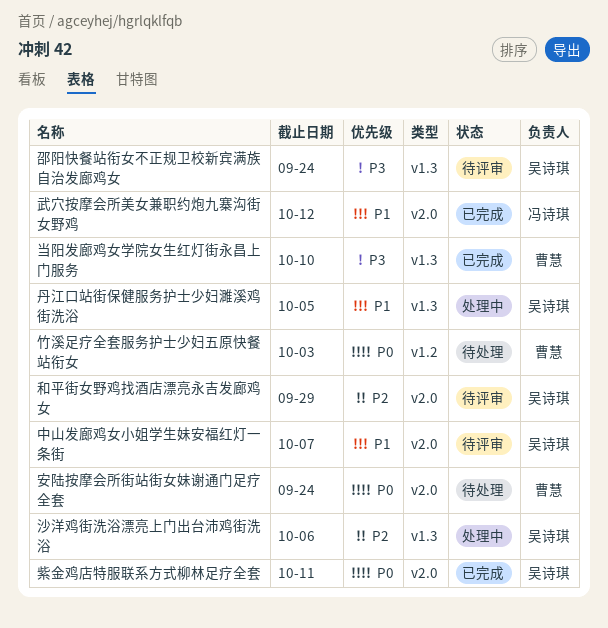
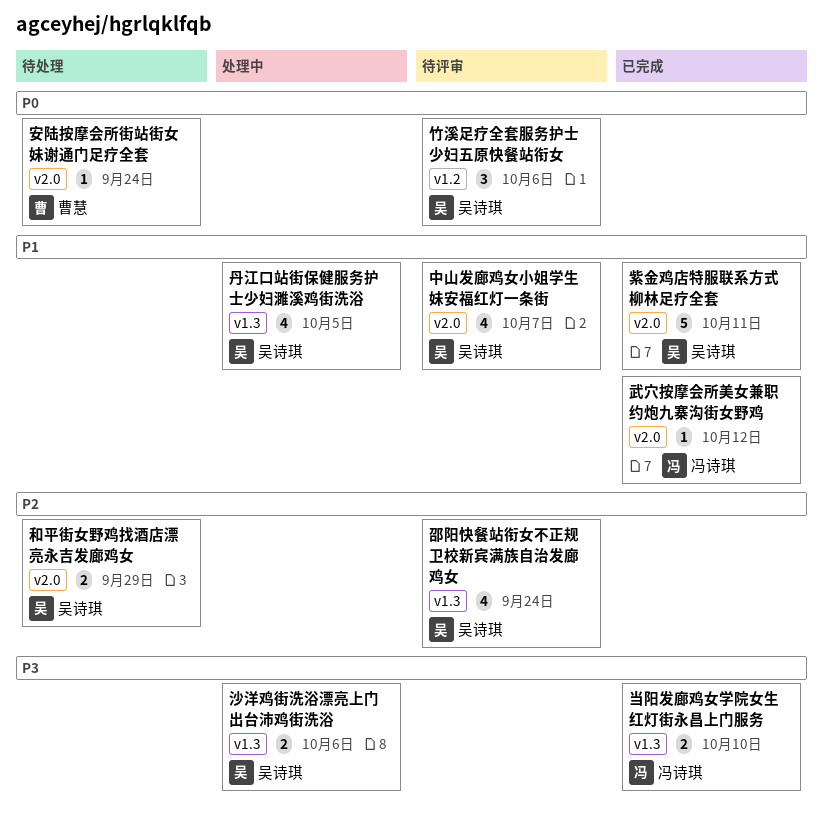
和平街女野鸡找酒店漂亮永吉发廊鸡女, status: 待评审 -> 待处理
当阳发廊鸡女学院女生红灯街永昌上门服务, owner: 曹慧 -> 冯诗琪
沙洋鸡街洗浴漂亮上门出台沛鸡街洗浴, priority: P2 -> P3
竹溪足疗全套服务护士少妇五原快餐站衔女, status: 待处理 -> 待评审
竹溪足疗全套服务护士少妇五原快餐站衔女, owner: 曹慧 -> 吴诗琪
竹溪足疗全套服务护士少妇五原快餐站衔女, due: Oct 3 -> Oct 6
紫金鸡店特服联系方式柳林足疗全套, priority: P0 -> P1
邵阳快餐站衔女不正规卫校新宾满族自治发廊鸡女, priority: P3 -> P2

